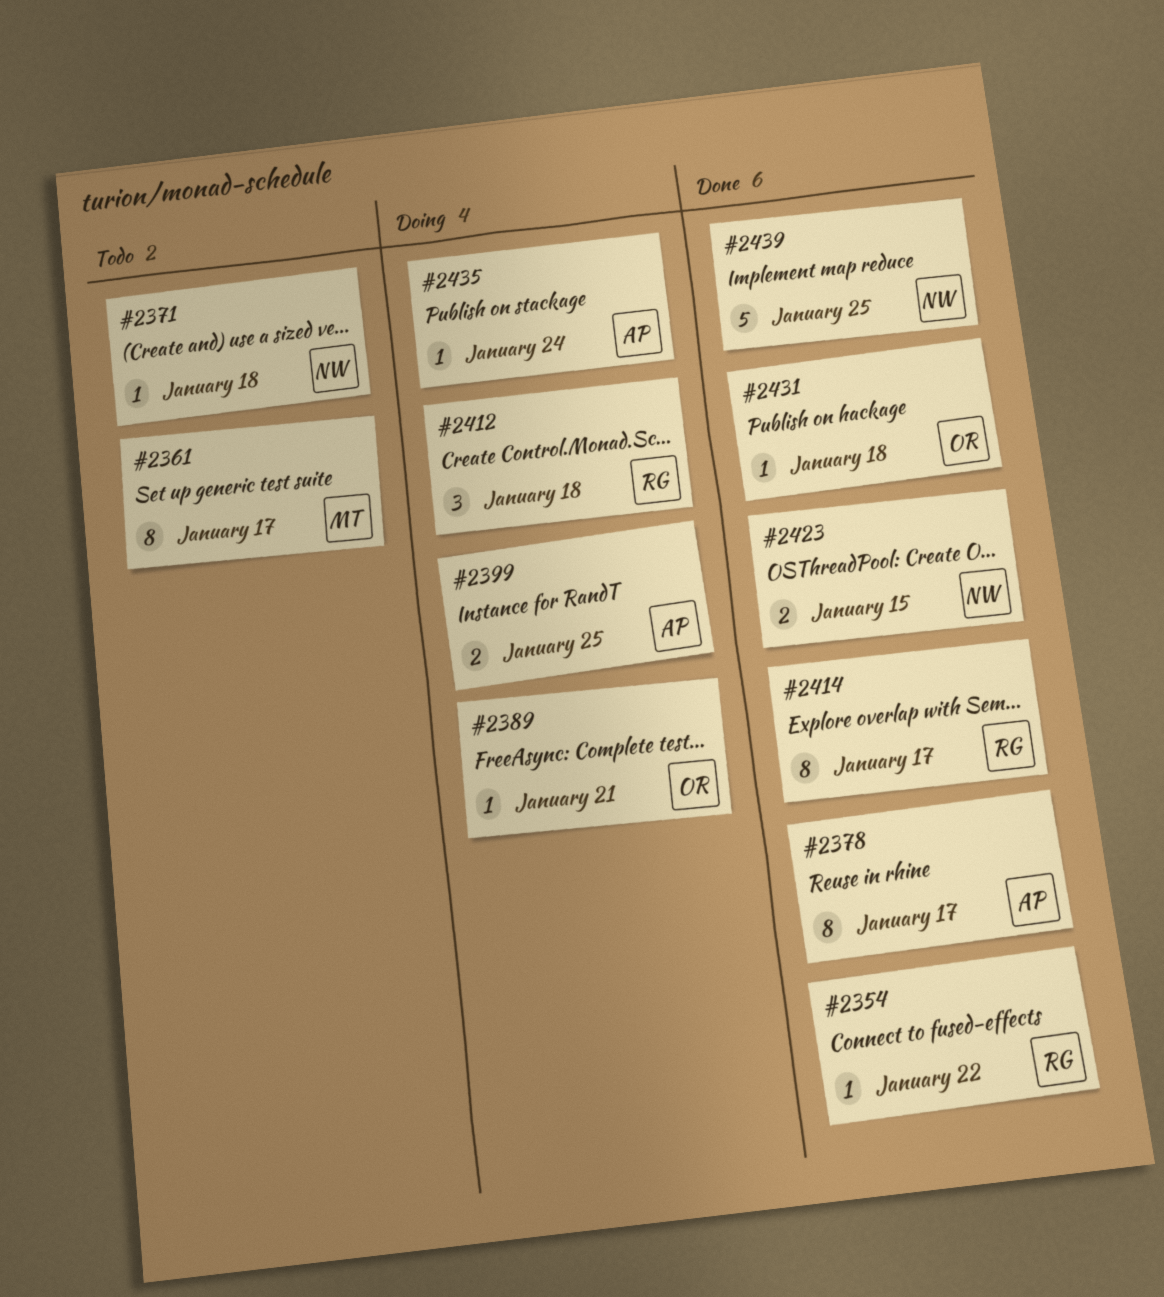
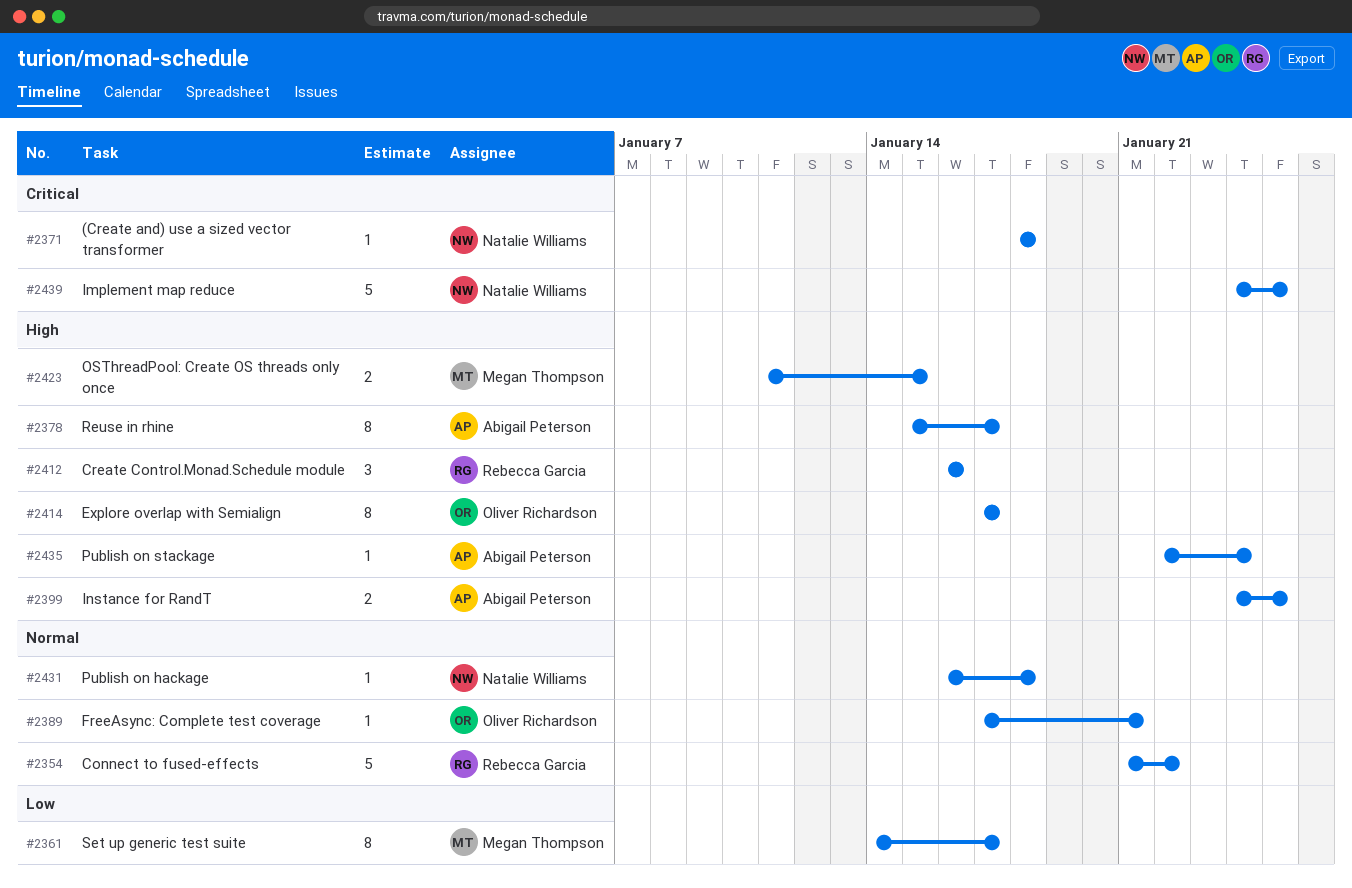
#2354, estimate: 1 -> 5
#2412, due: Jan 18 -> Jan 16
#2414, owner: Rebecca Garcia -> Oliver Richardson
#2423, owner: Natalie Williams -> Megan Thompson
#2431, owner: Oliver Richardson -> Natalie Williams

